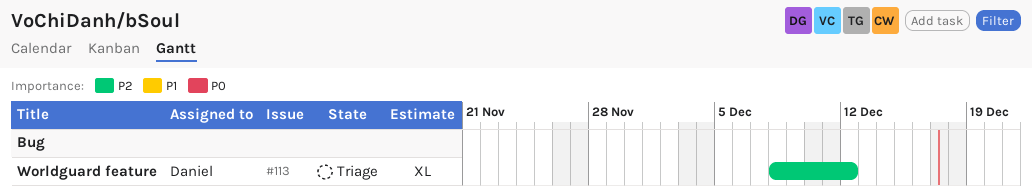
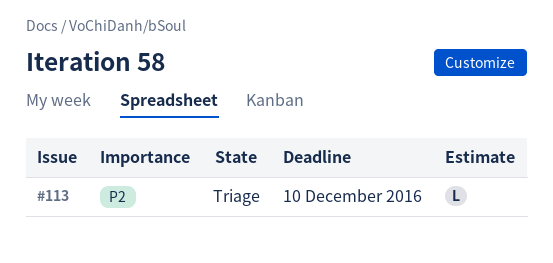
#113, estimate: XL -> L
#113, due: Dec 12 -> Dec 10

